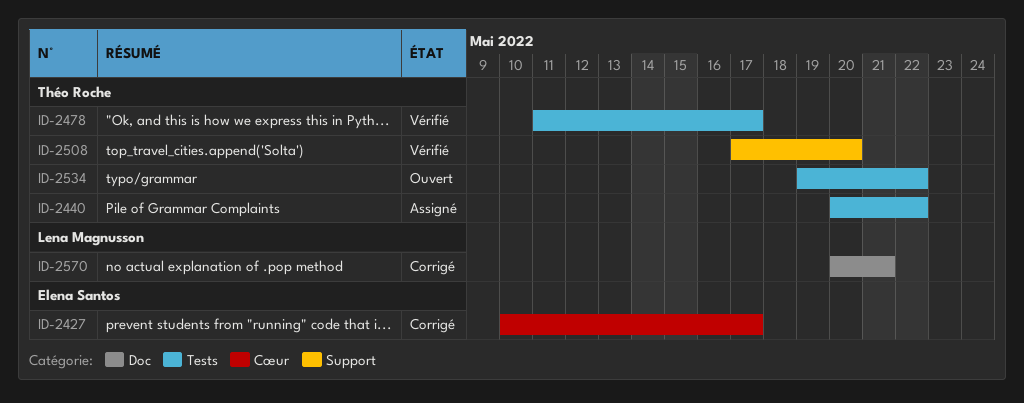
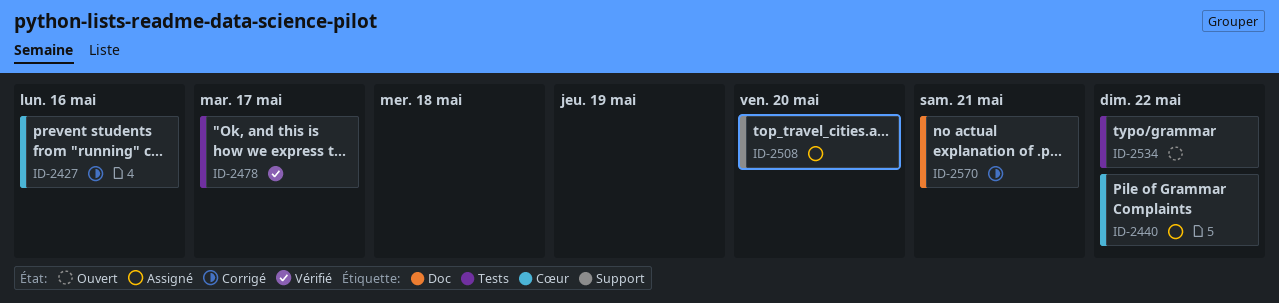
ID-2427, due: May 17 -> May 16
ID-2440, label: Tests -> Cœur
ID-2508, status: Vérifié -> Assigné

